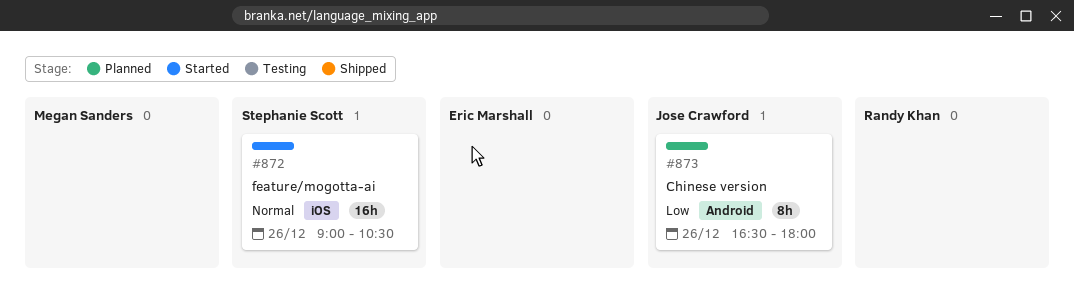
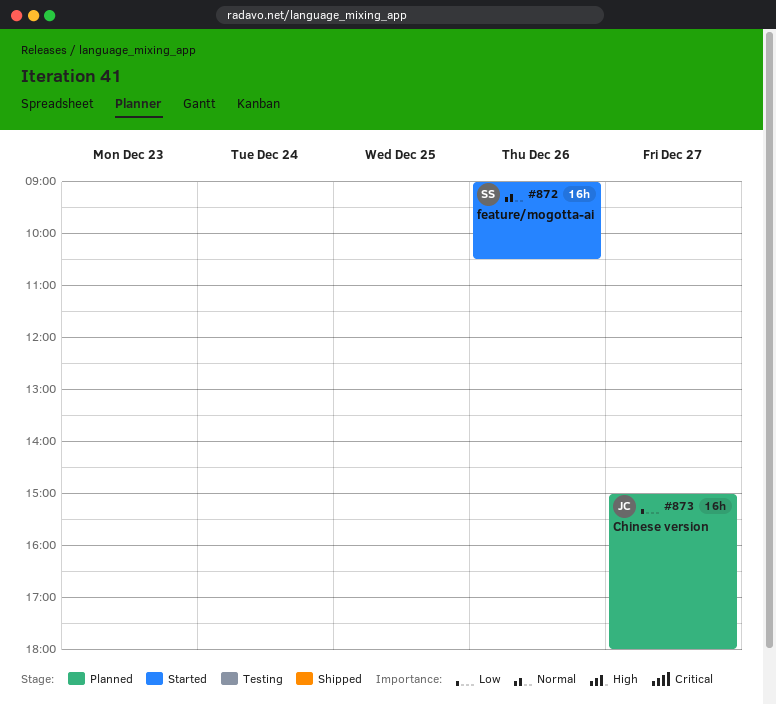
#873, estimate: 8h -> 16h
#873, day: Dec 26 -> Dec 27
#873, begins: 16:30 -> 15:00

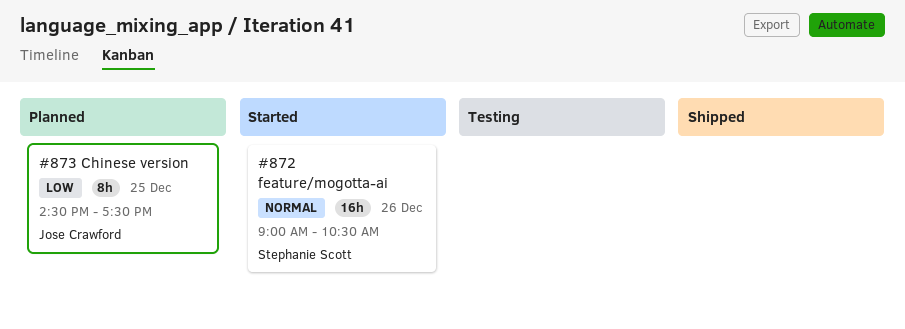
#873, estimate: 16h -> 8h
#873, day: Dec 27 -> Dec 25
#873, begins: 15:00 -> 14:30
#873, ends: 18:00 -> 17:30

